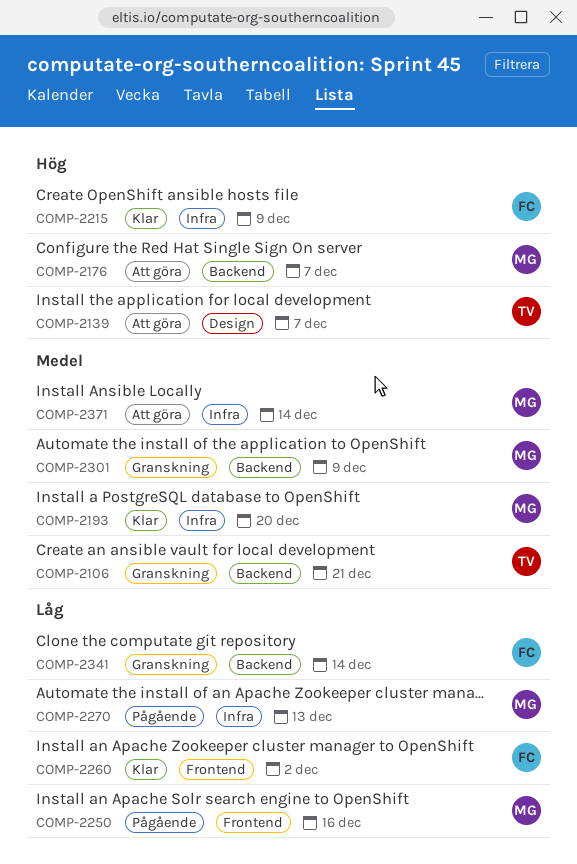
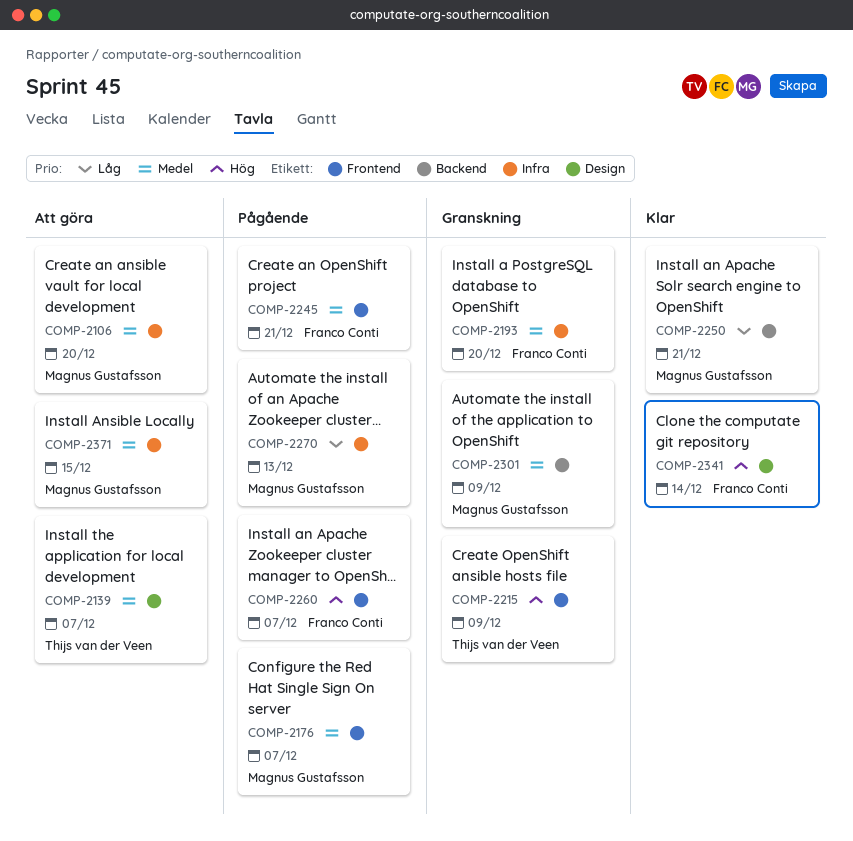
COMP-2106, status: Granskning -> Att göra
COMP-2106, owner: Thijs van der Veen -> Magnus Gustafsson
COMP-2106, label: Backend -> Infra
COMP-2106, due: Dec 21 -> Dec 20
COMP-2139, priority: Hög -> Medel
COMP-2176, status: Att göra -> Pågående
COMP-2176, priority: Hög -> Medel
COMP-2176, label: Backend -> Frontend
COMP-2193, status: Klar -> Granskning
COMP-2193, owner: Magnus Gustafsson -> Franco Conti
COMP-2215, status: Klar -> Granskning
COMP-2215, owner: Franco Conti -> Thijs van der Veen
COMP-2215, label: Infra -> Frontend
COMP-2245: none -> present
COMP-2250, status: Pågående -> Klar
COMP-2250, label: Frontend -> Backend
COMP-2250, due: Dec 16 -> Dec 21
COMP-2260, status: Klar -> Pågående
COMP-2260, priority: Låg -> Hög
COMP-2260, due: Dec 2 -> Dec 7
COMP-2341, status: Granskning -> Klar
COMP-2341, priority: Låg -> Hög
COMP-2341, label: Backend -> Design
COMP-2371, due: Dec 14 -> Dec 15

